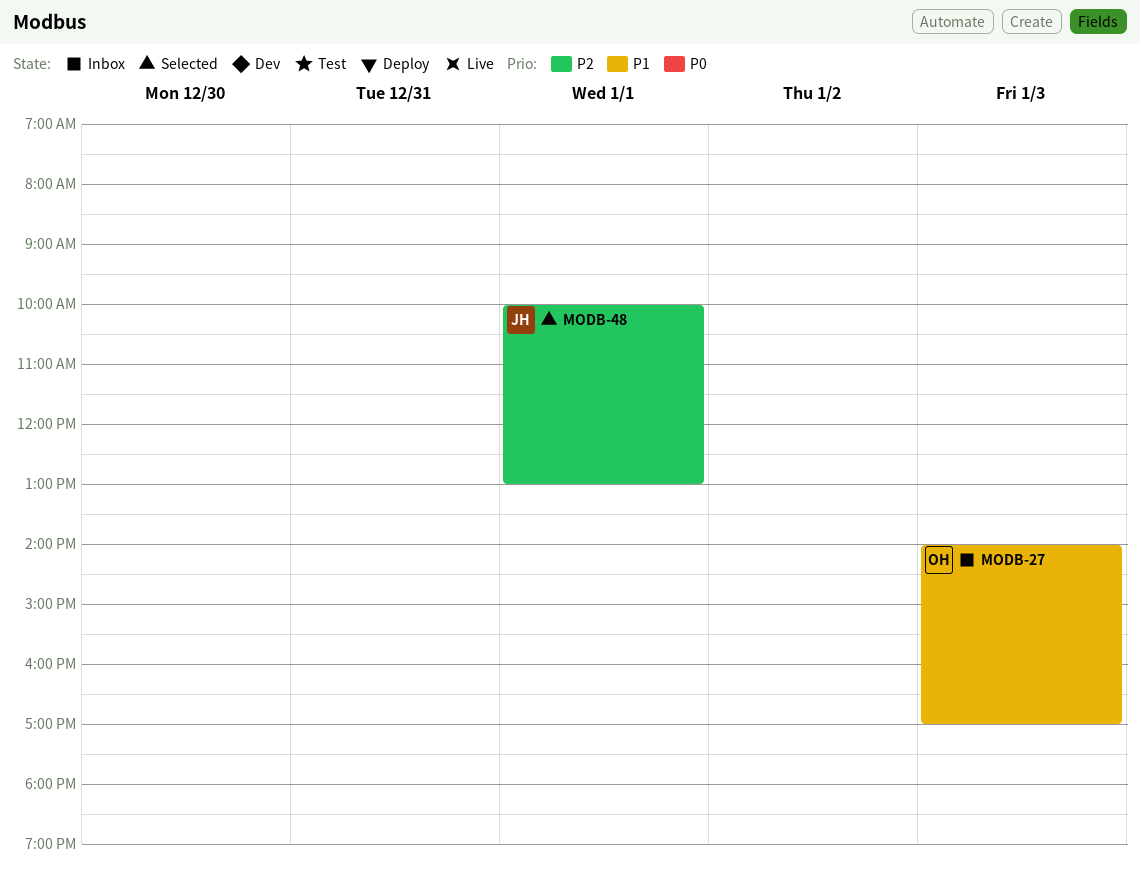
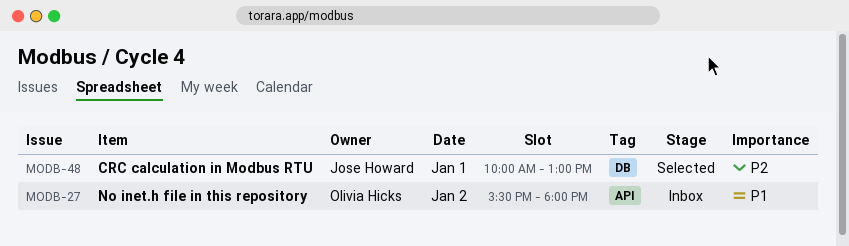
MODB-27, day: Jan 3 -> Jan 2
MODB-27, begins: 14:00 -> 15:30
MODB-27, ends: 17:00 -> 18:00

